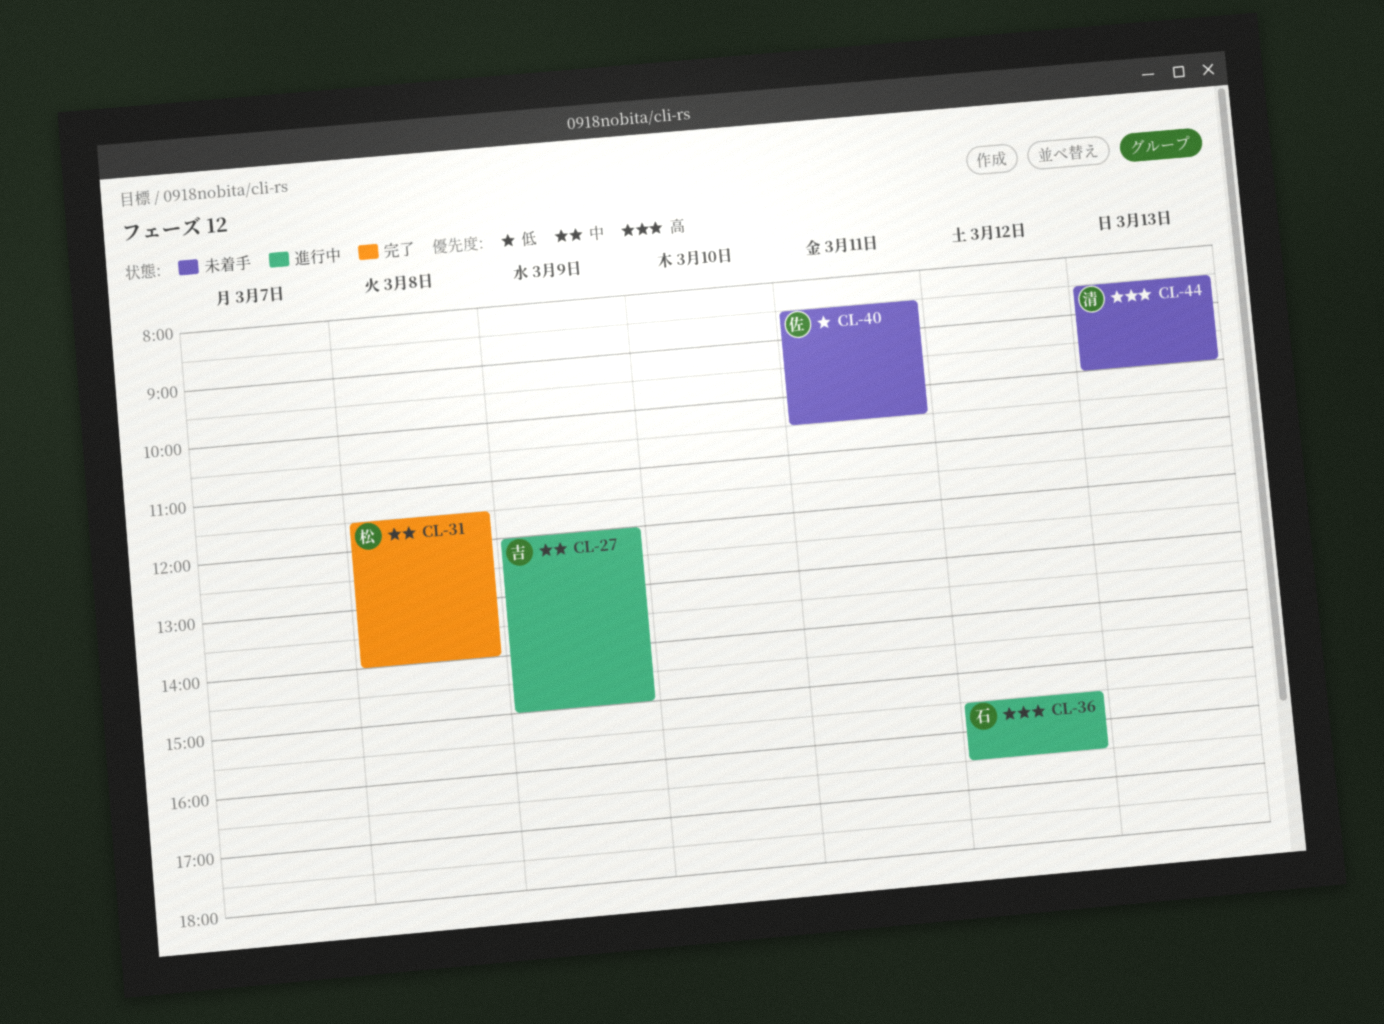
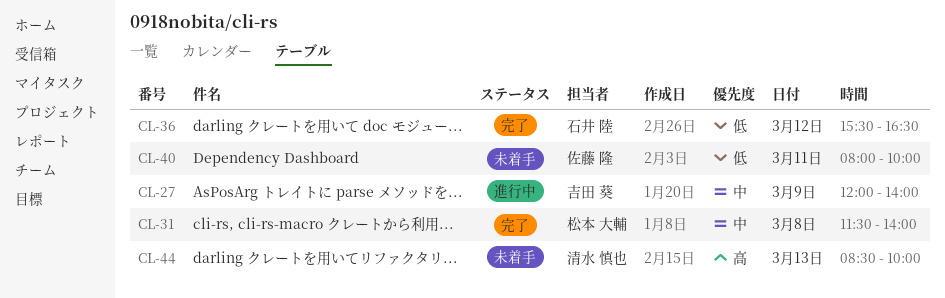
CL-27, ends: 15:00 -> 14:00
CL-36, status: 進行中 -> 完了
CL-36, priority: 高 -> 低
CL-40, begins: 08:30 -> 08:00
CL-40, ends: 10:30 -> 10:00

